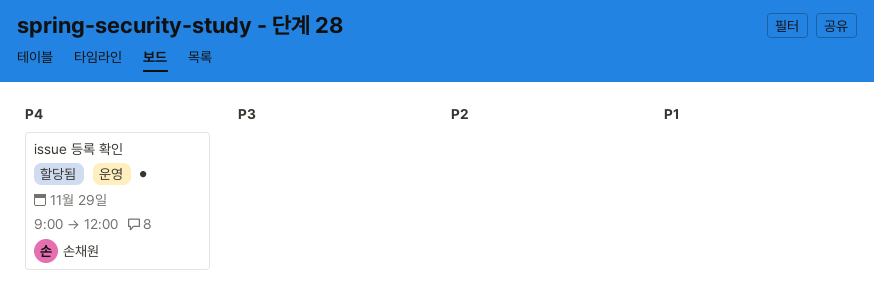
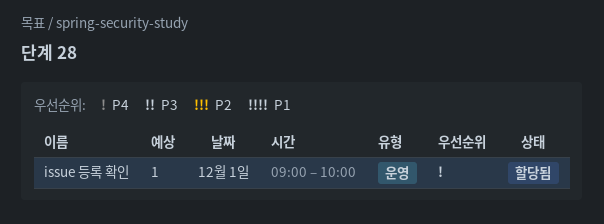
issue 등록 확인, day: Nov 29 -> Dec 1
issue 등록 확인, ends: 12:00 -> 10:00

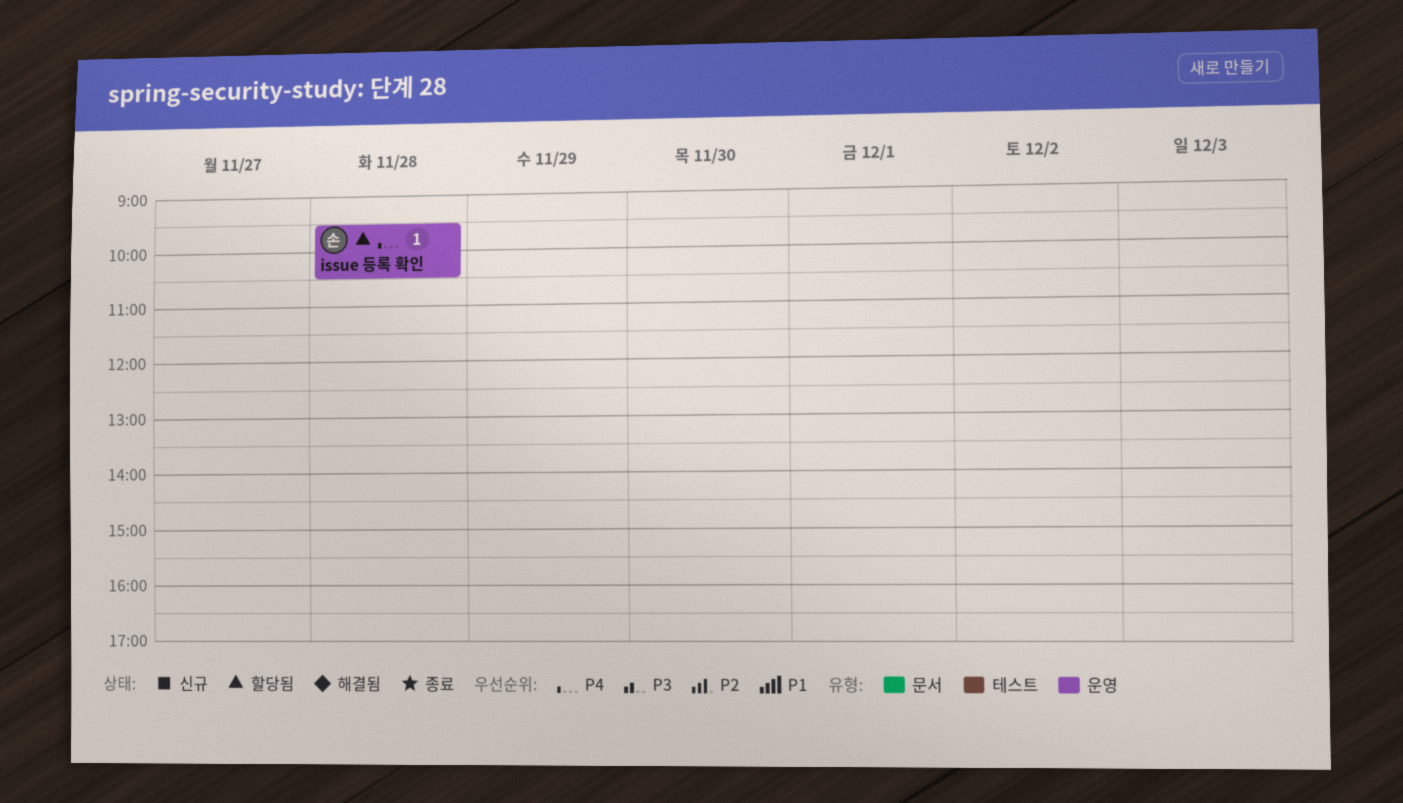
issue 등록 확인, day: Dec 1 -> Nov 28
issue 등록 확인, begins: 09:00 -> 09:30
issue 등록 확인, ends: 10:00 -> 10:30

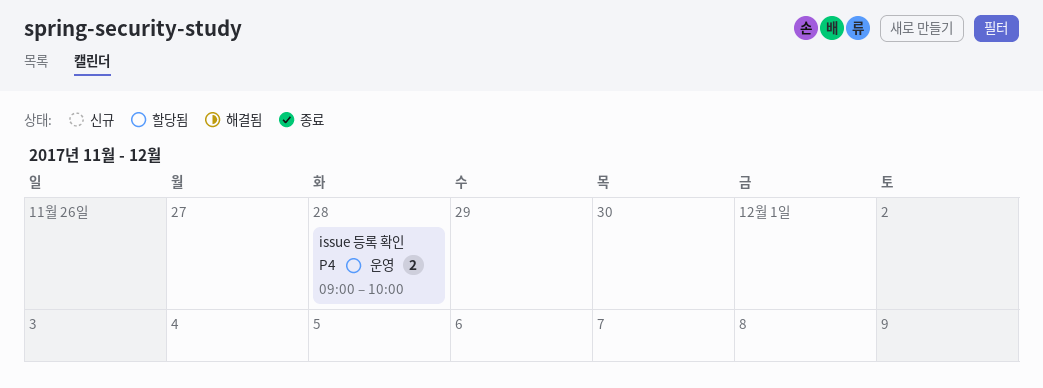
issue 등록 확인, estimate: 1 -> 2
issue 등록 확인, begins: 09:30 -> 09:00
issue 등록 확인, ends: 10:30 -> 10:00

